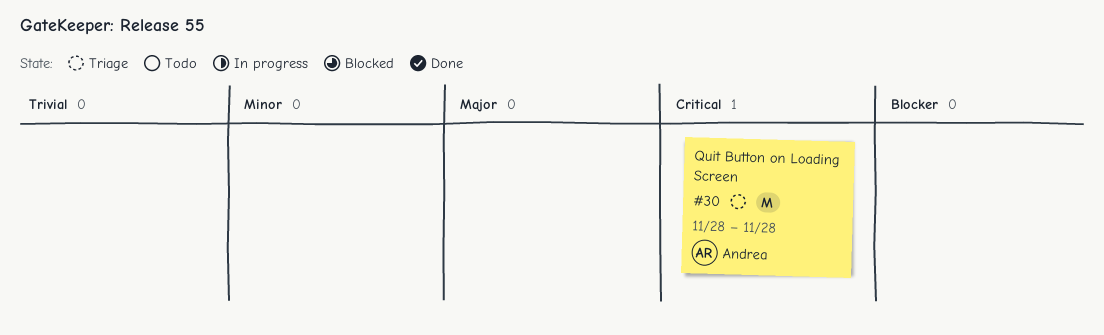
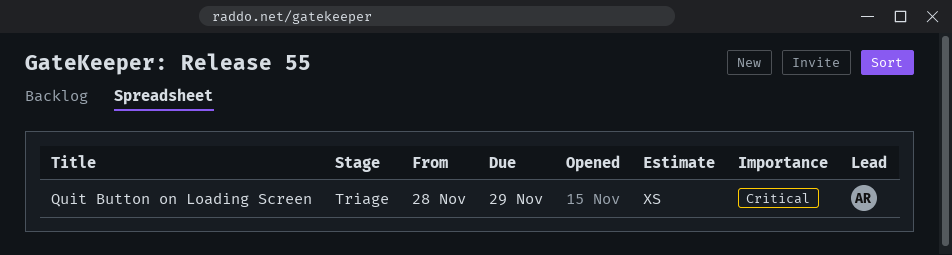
Quit Button on Loading Screen, estimate: M -> XS
Quit Button on Loading Screen, due: Nov 28 -> Nov 29

